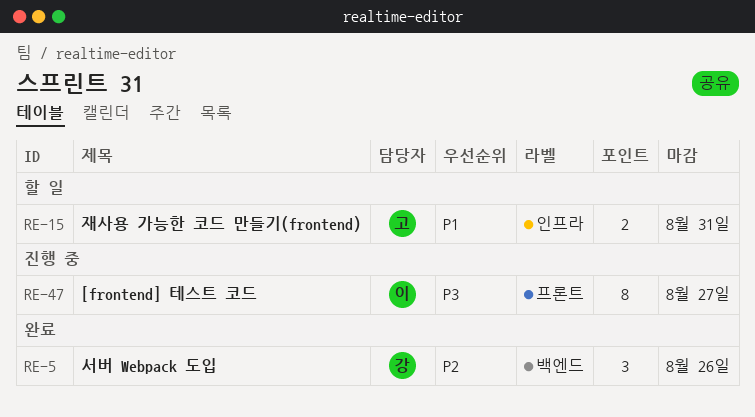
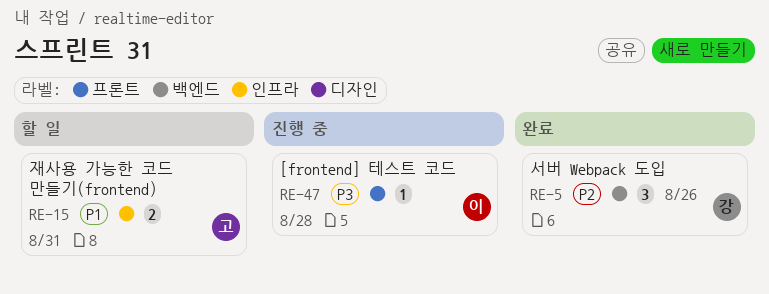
RE-47, estimate: 8 -> 1
RE-47, due: Aug 27 -> Aug 28

